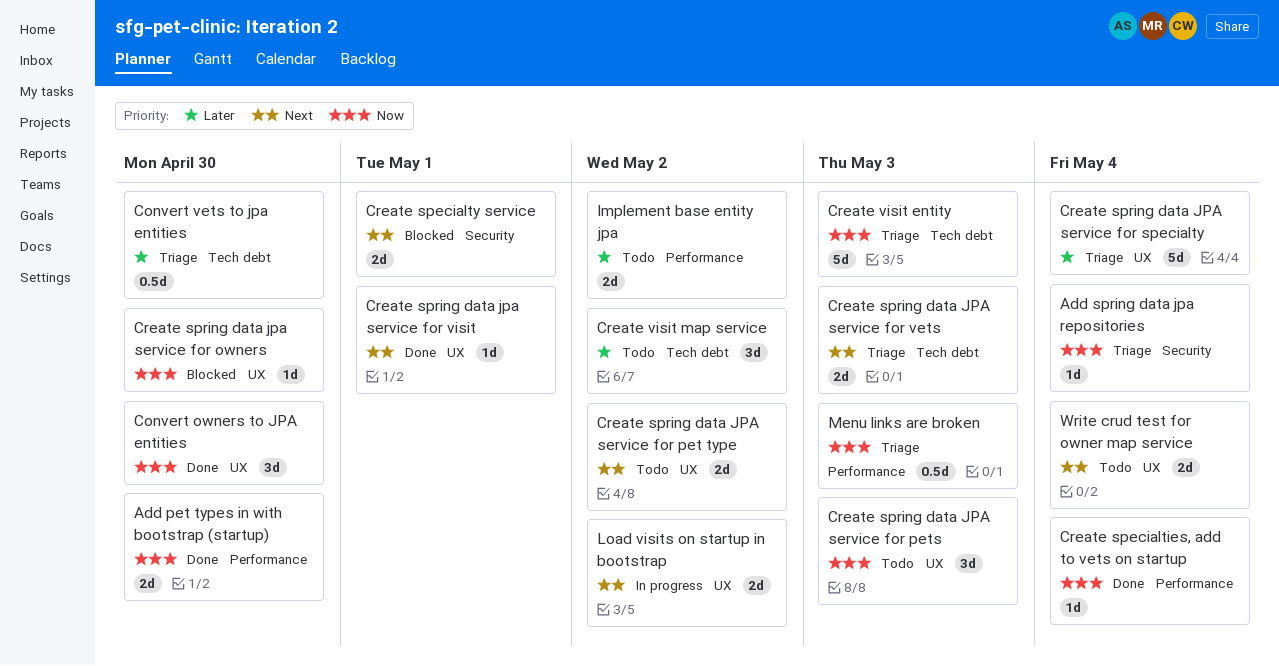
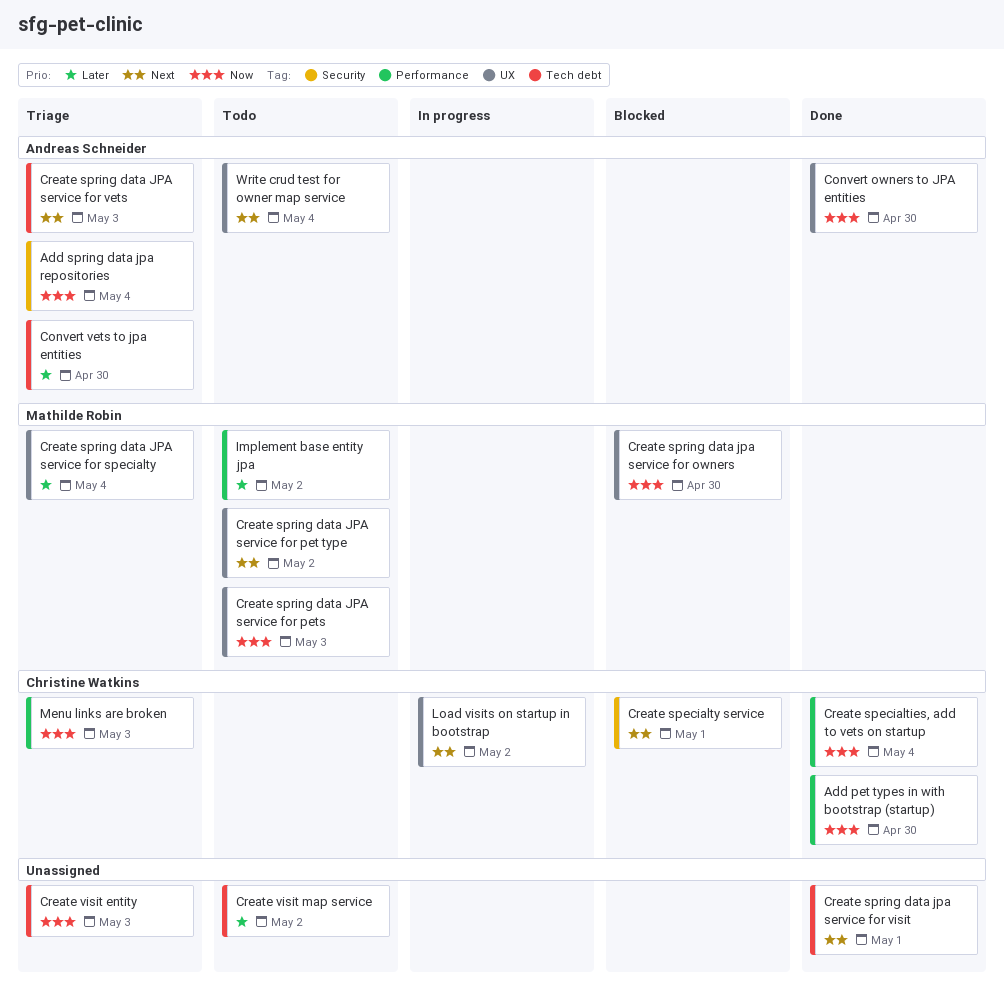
Create spring data jpa service for visit, label: UX -> Tech debt

